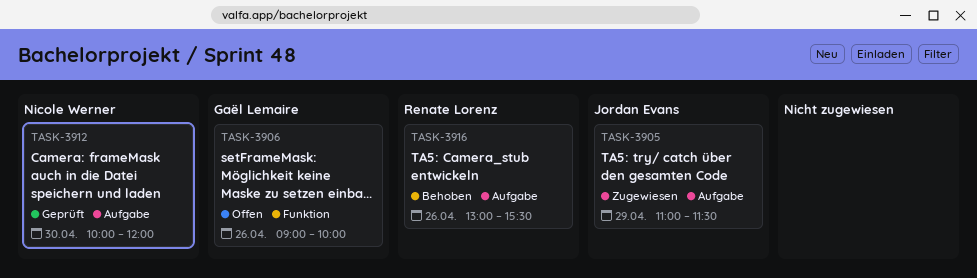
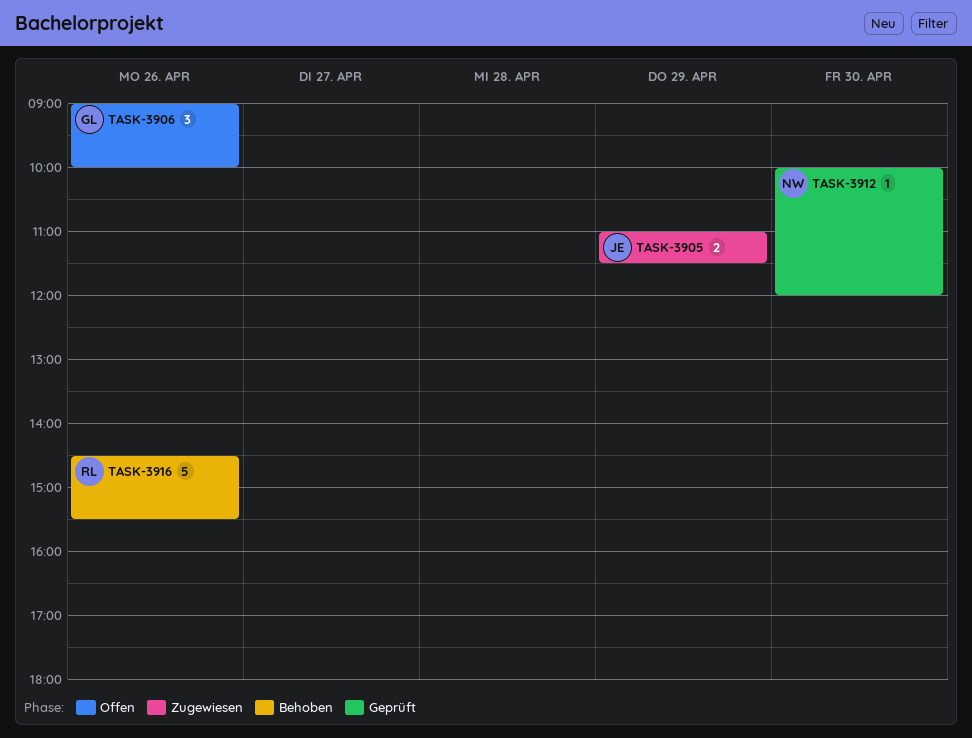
TASK-3916, begins: 13:00 -> 14:30

